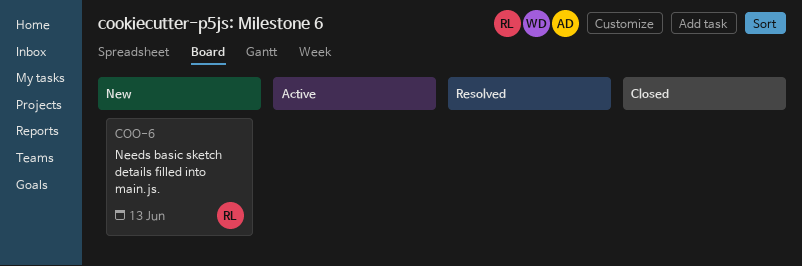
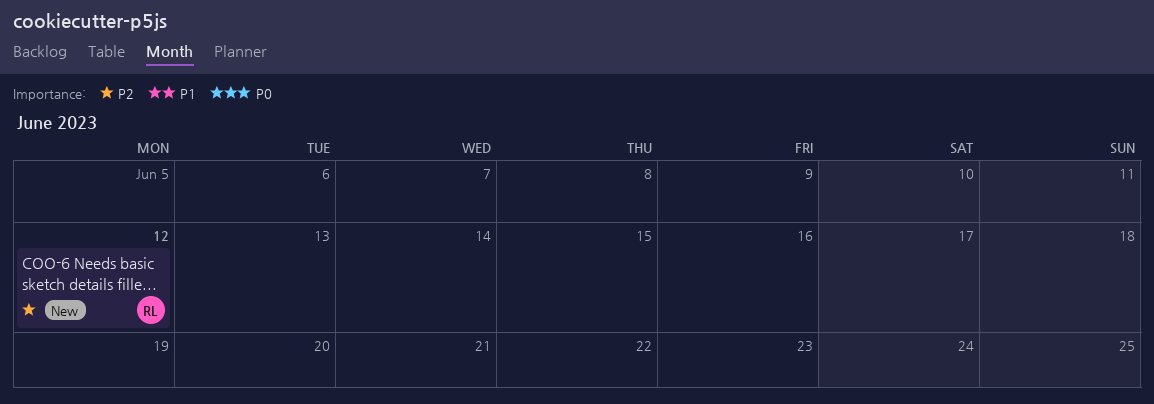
COO-6, due: Jun 13 -> Jun 12

